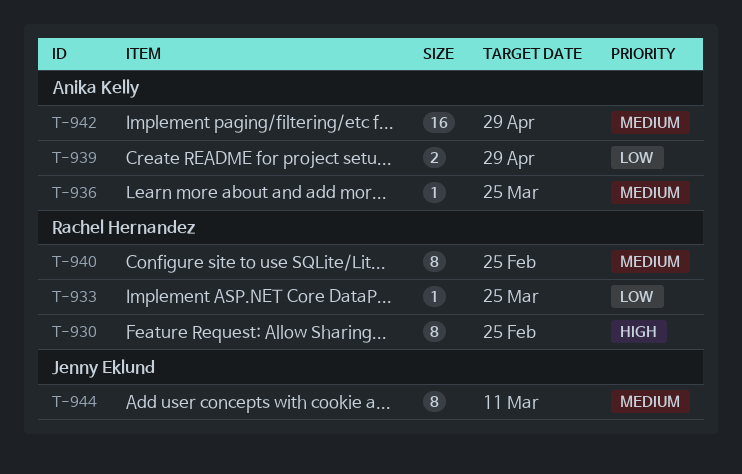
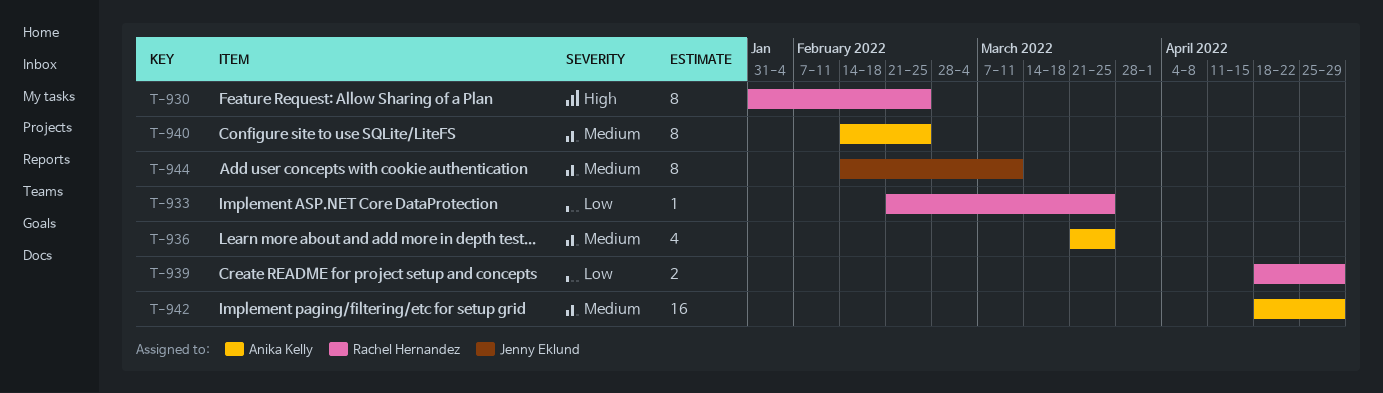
T-936, estimate: 1 -> 4
T-939, owner: Anika Kelly -> Rachel Hernandez
T-940, owner: Rachel Hernandez -> Anika Kelly

